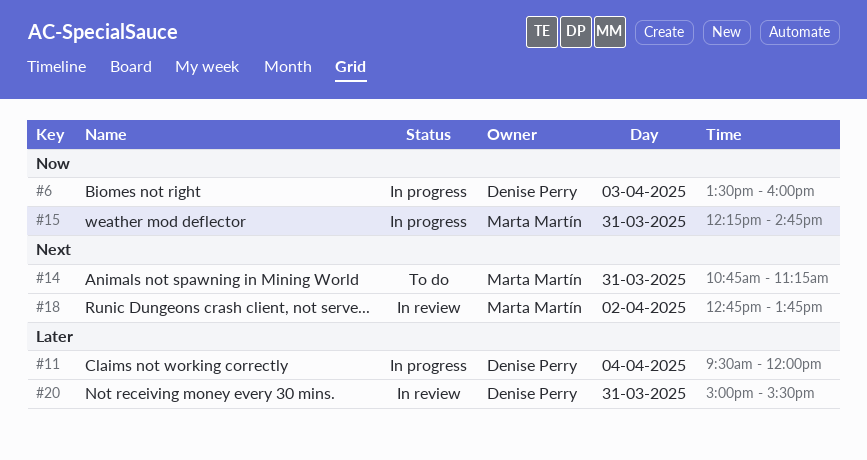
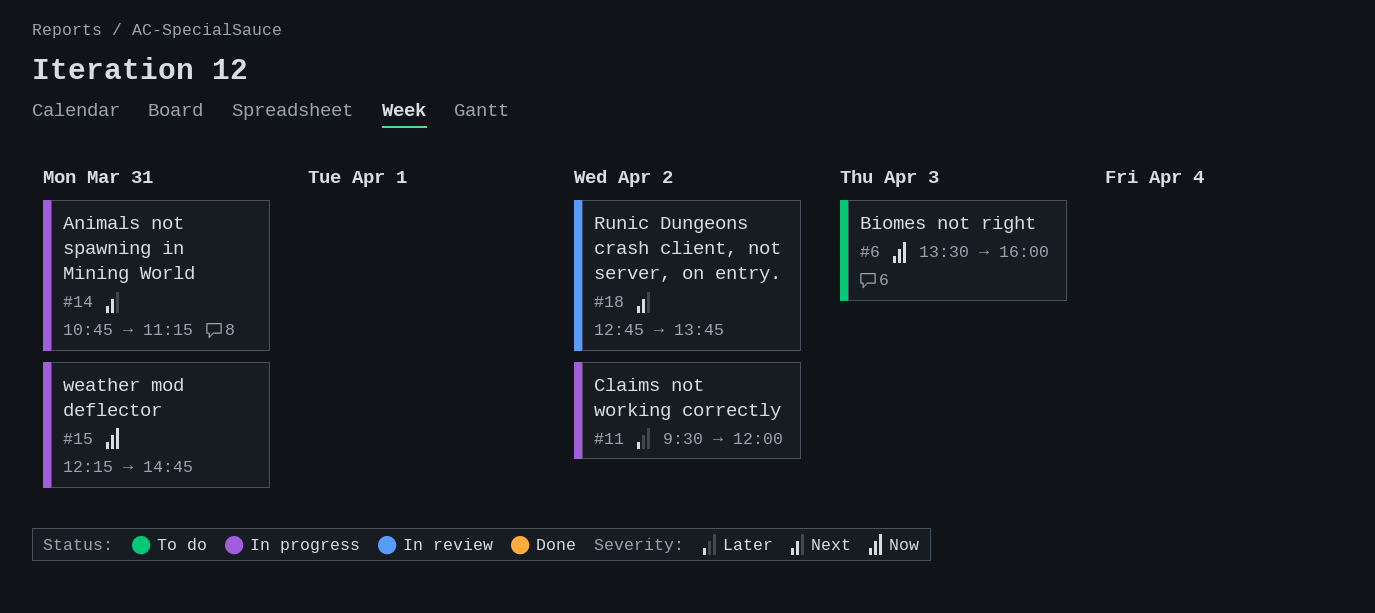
#6, status: In progress -> To do
#11, day: Apr 4 -> Apr 2
#14, status: To do -> In progress
#20: present -> none

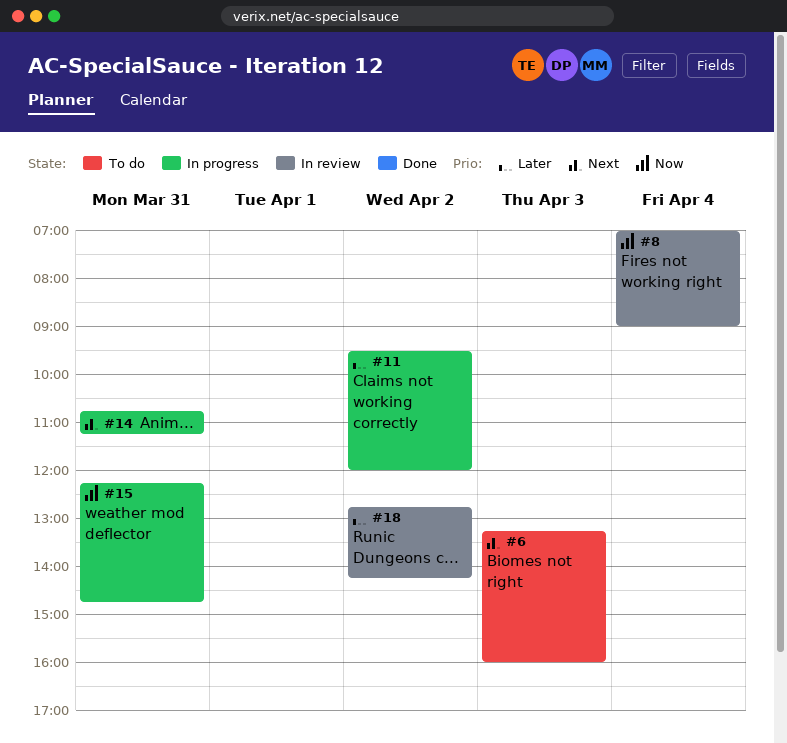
#6, priority: Now -> Next
#6, begins: 13:30 -> 13:15
#8: none -> present
#18, priority: Next -> Later
#18, ends: 13:45 -> 14:15

